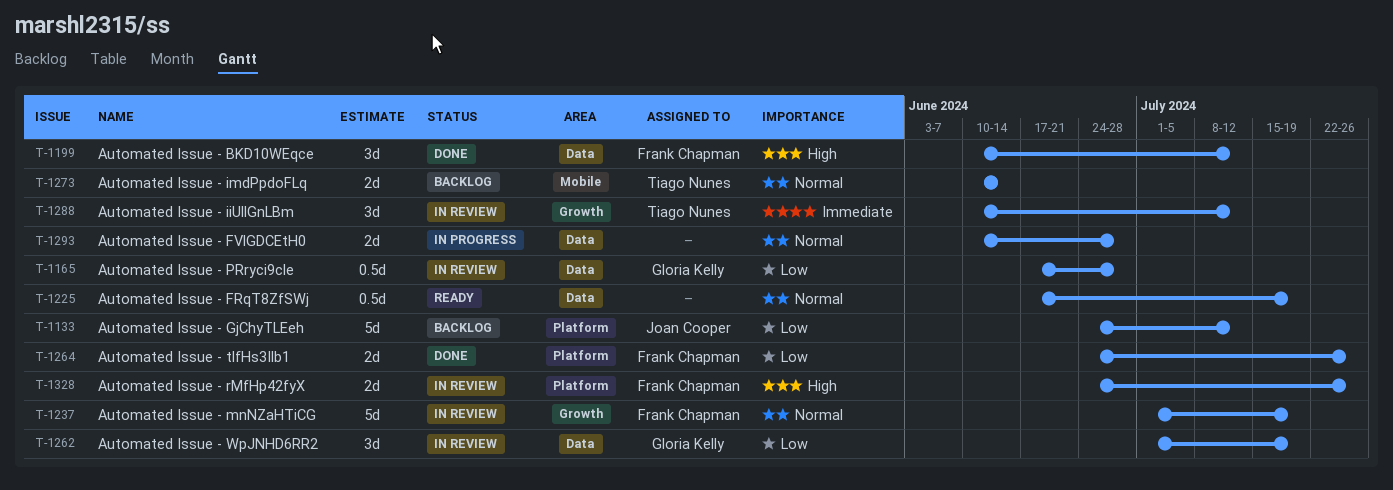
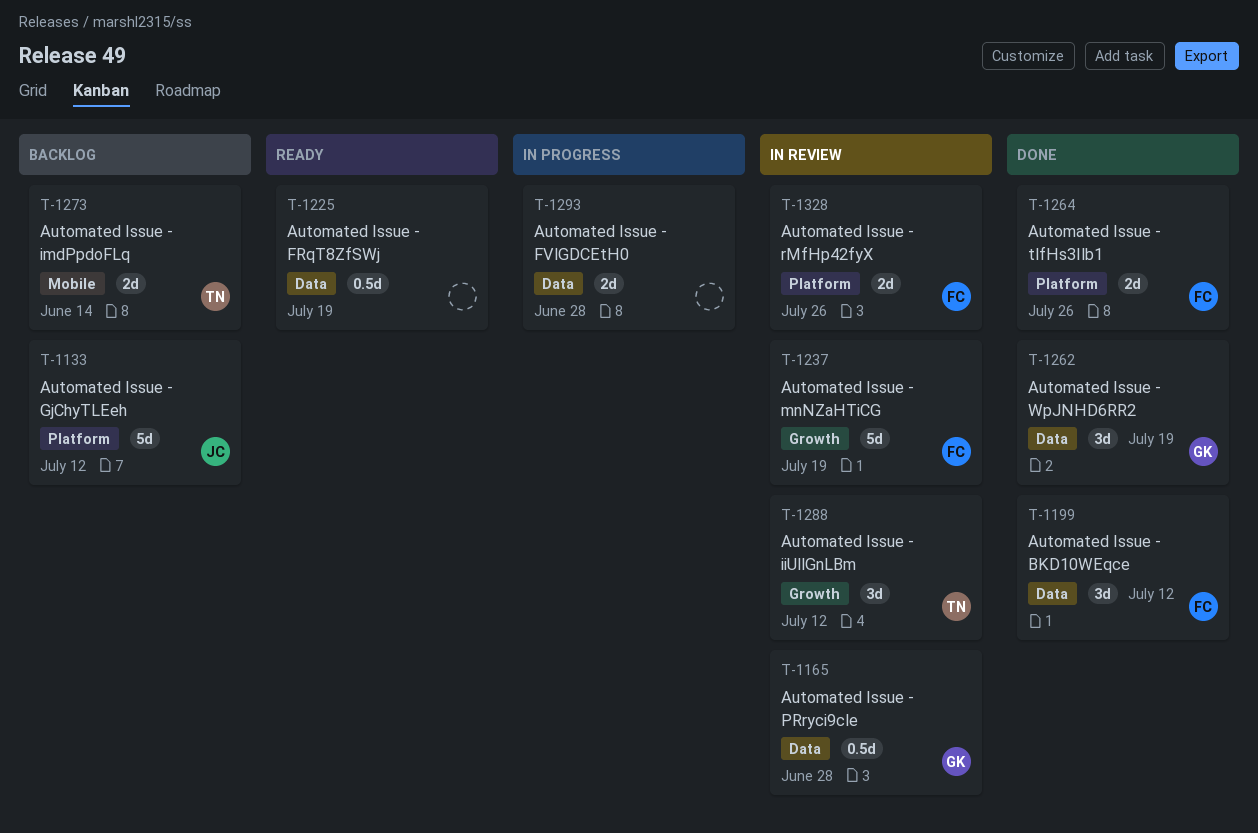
T-1262, status: In review -> Done

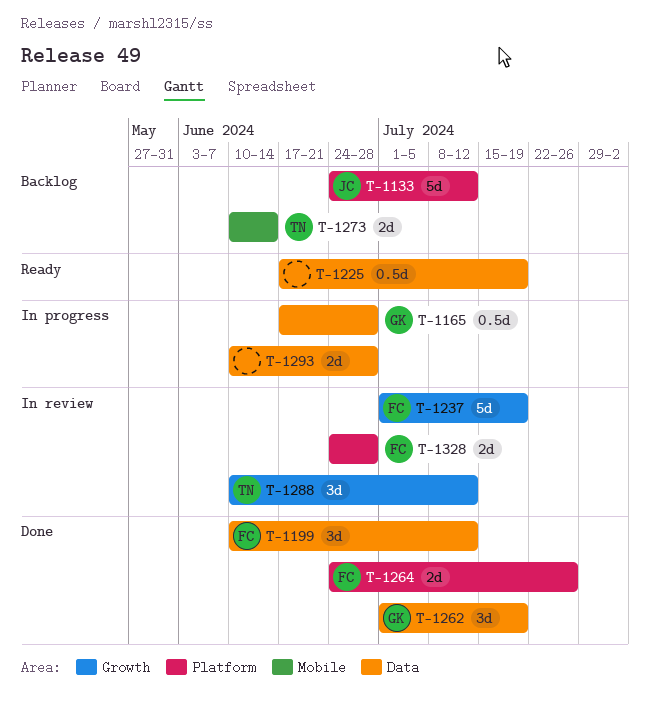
T-1165, status: In review -> In progress
T-1328, due: Jul 26 -> Jun 28

